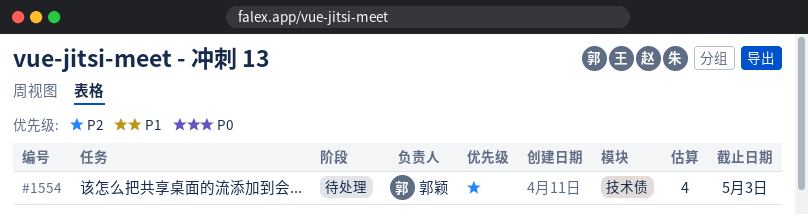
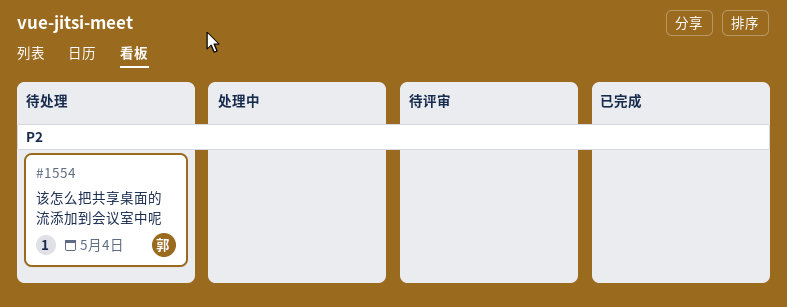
#1554, estimate: 4 -> 1
#1554, due: May 3 -> May 4

